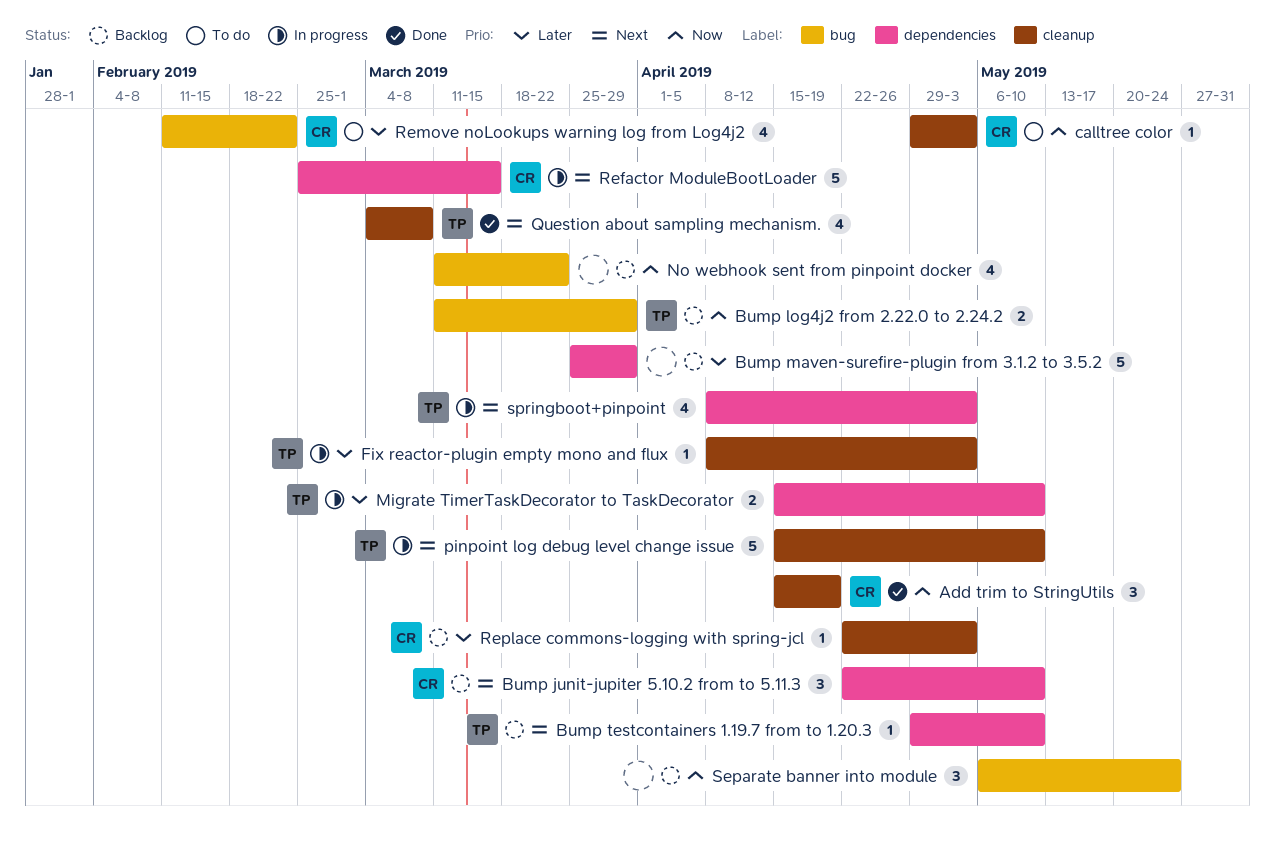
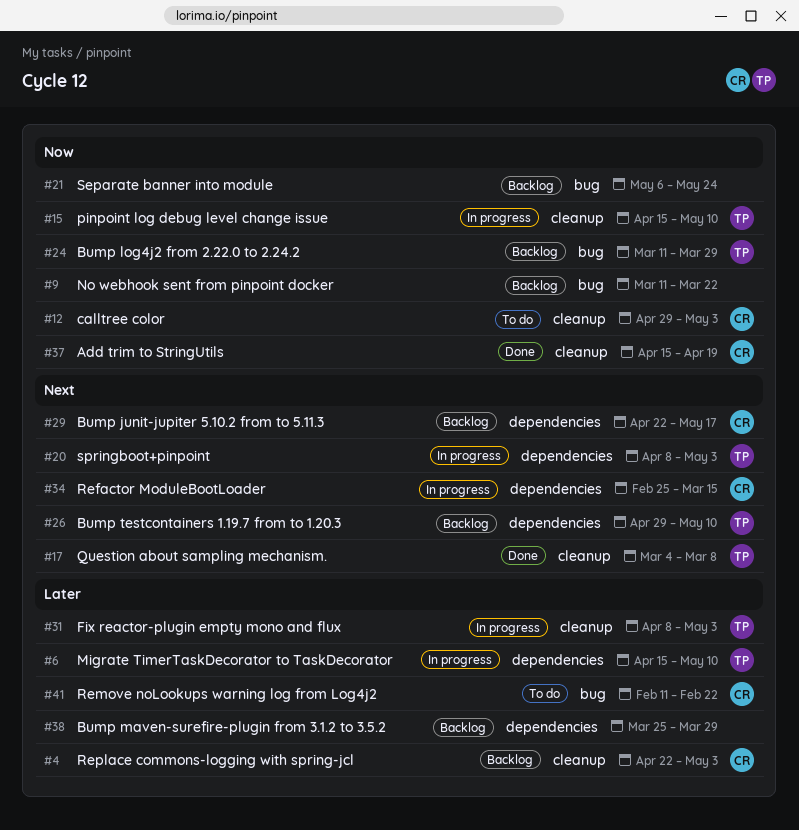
Bump junit-jupiter 5.10.2 from to 5.11.3, due: May 10 -> May 17
pinpoint log debug level change issue, priority: Next -> Now

